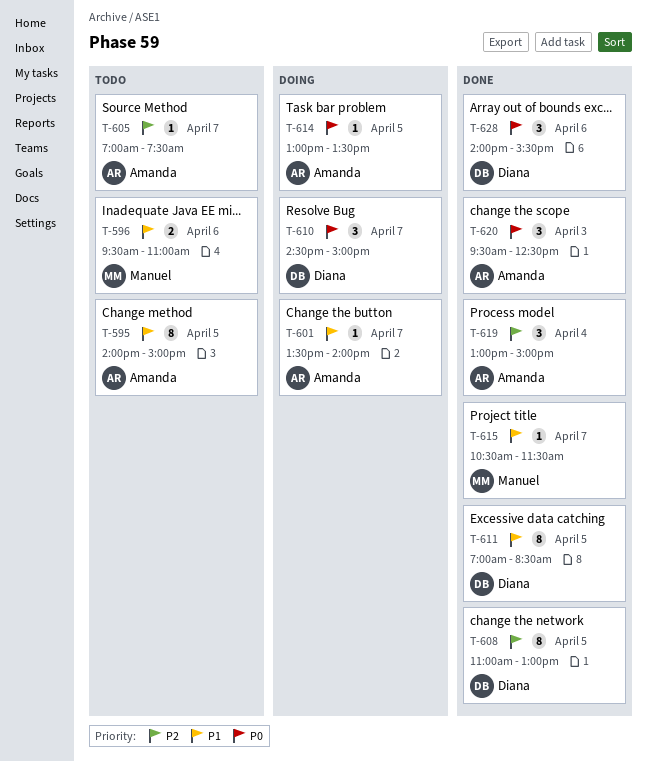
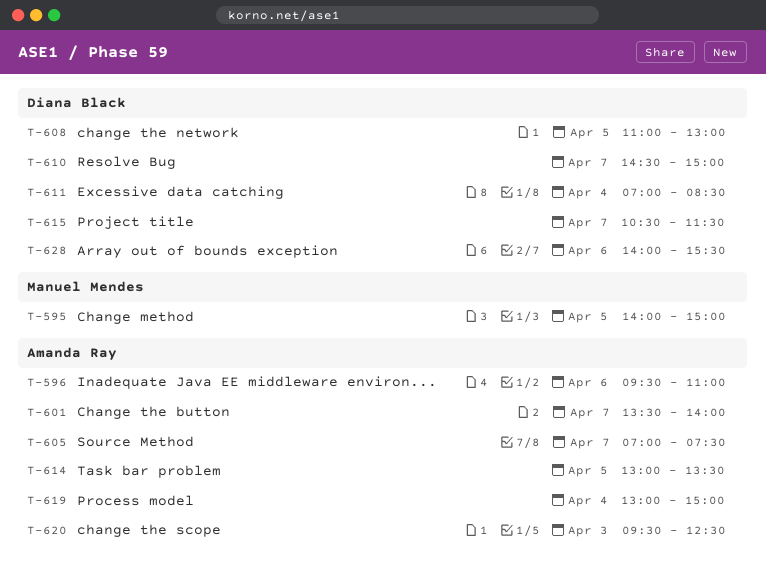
T-595, owner: Amanda Ray -> Manuel Mendes
T-596, owner: Manuel Mendes -> Amanda Ray
T-611, day: Apr 5 -> Apr 4
T-615, owner: Manuel Mendes -> Diana Black

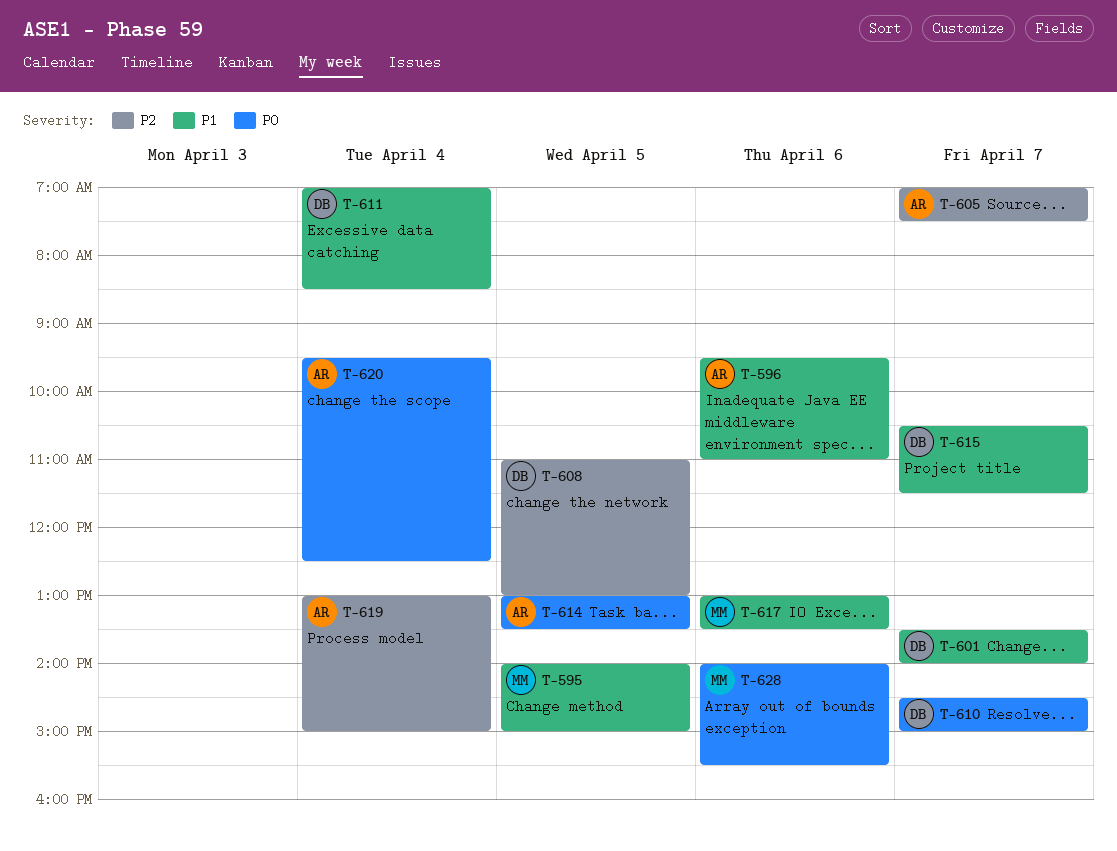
T-601, owner: Amanda Ray -> Diana Black
T-617: none -> present
T-620, day: Apr 3 -> Apr 4
T-628, owner: Diana Black -> Manuel Mendes

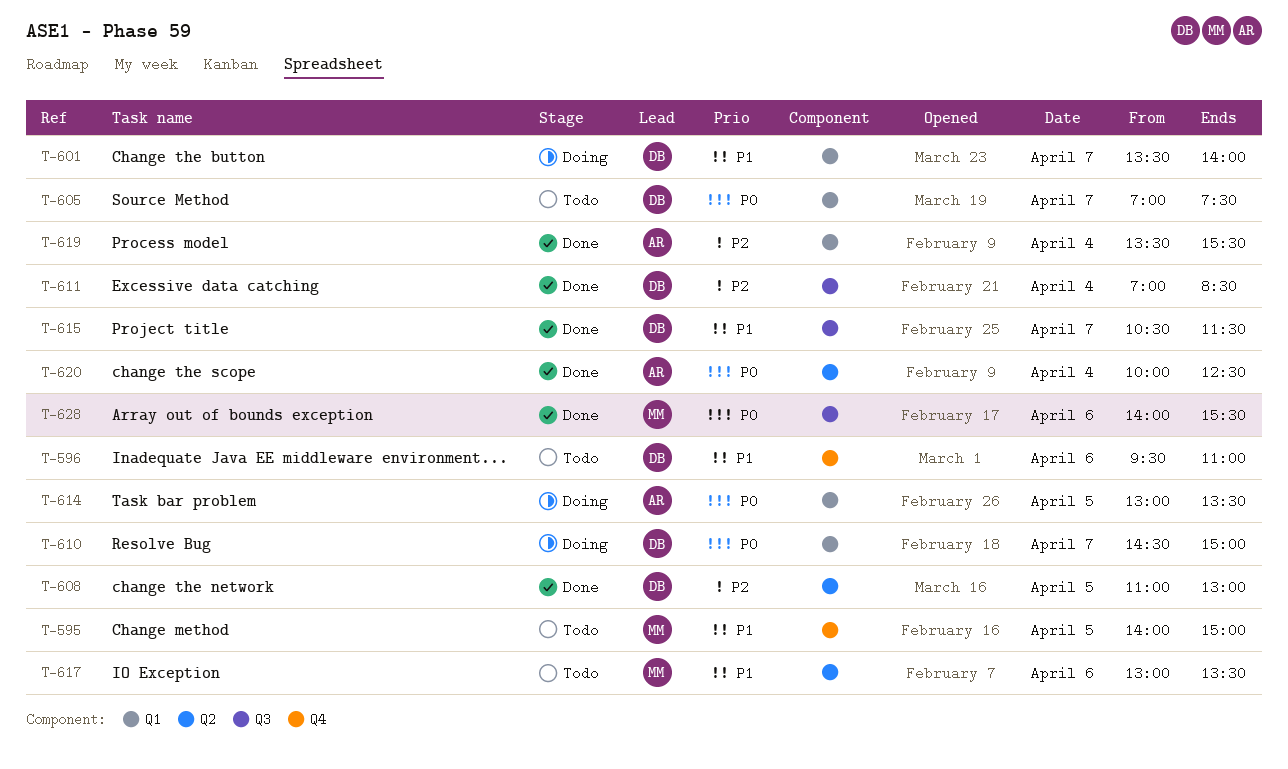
T-596, owner: AR -> DB
T-605, owner: AR -> DB
T-605, priority: P2 -> P0
T-611, priority: P1 -> P2
T-619, begins: 13:00 -> 13:30
T-619, ends: 15:00 -> 15:30
T-620, begins: 09:30 -> 10:00

